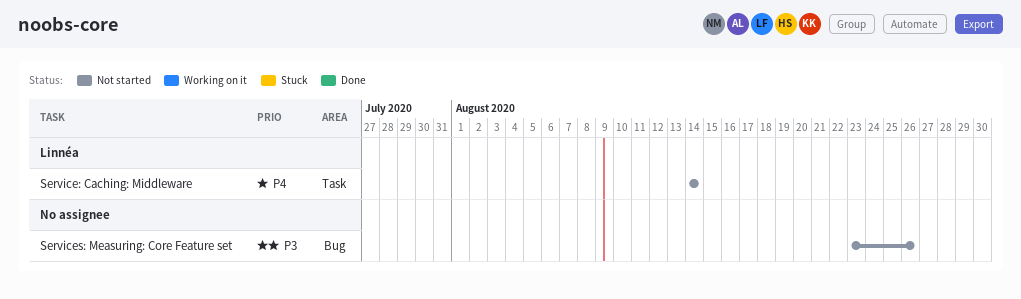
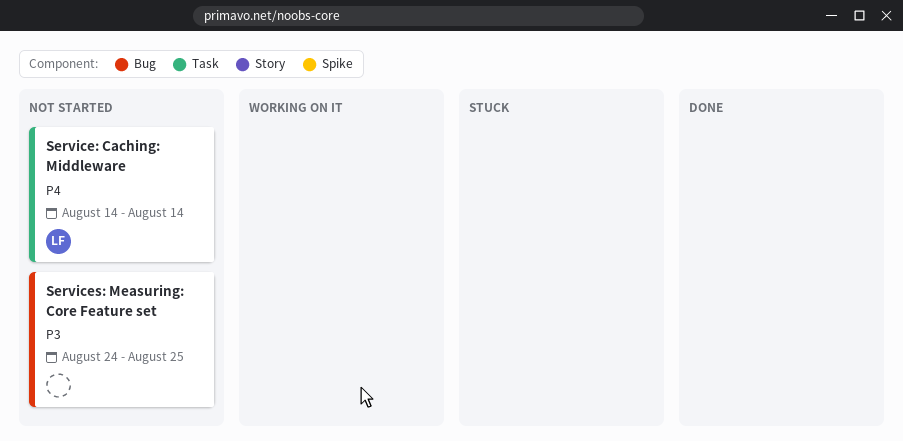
Services: Measuring: Core Feature set, start: Aug 23 -> Aug 24
Services: Measuring: Core Feature set, due: Aug 26 -> Aug 25

